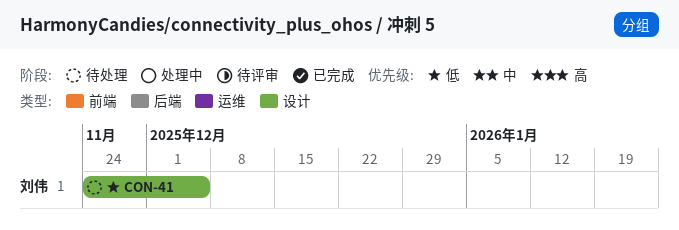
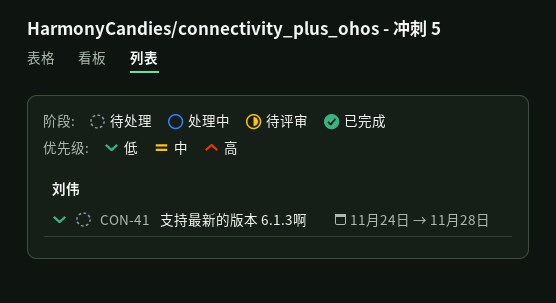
CON-41, due: Dec 5 -> Nov 28

